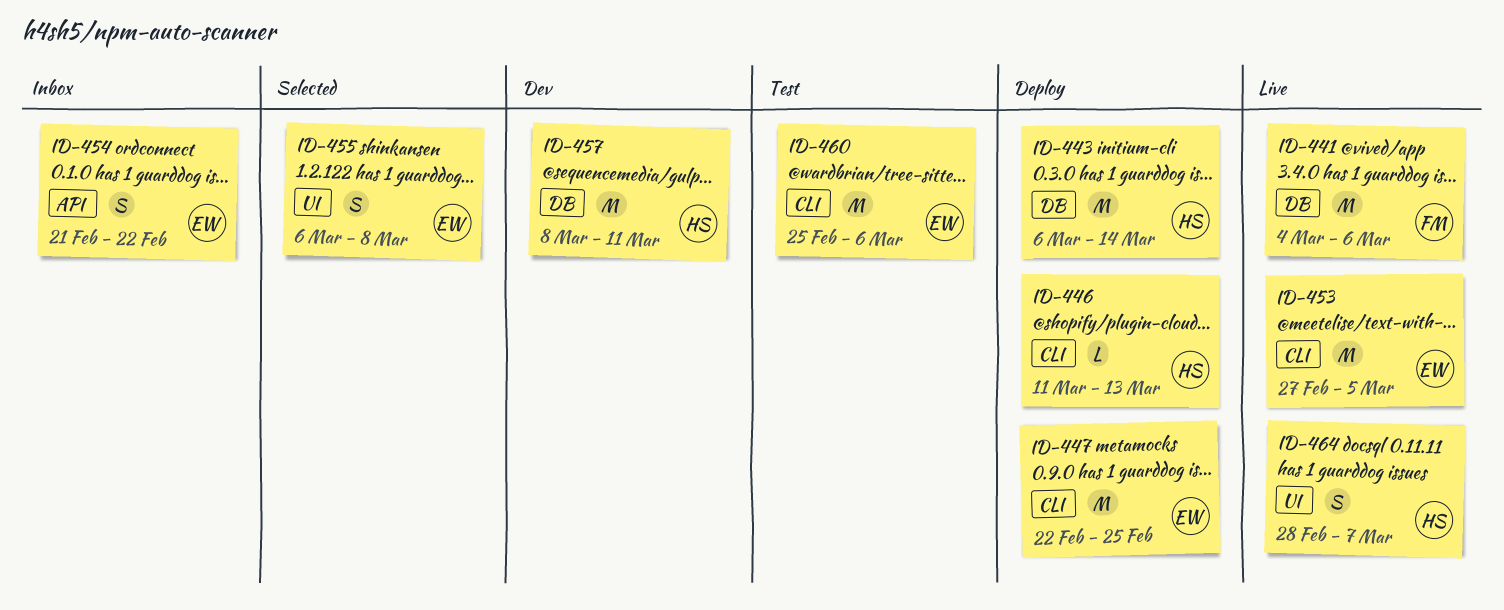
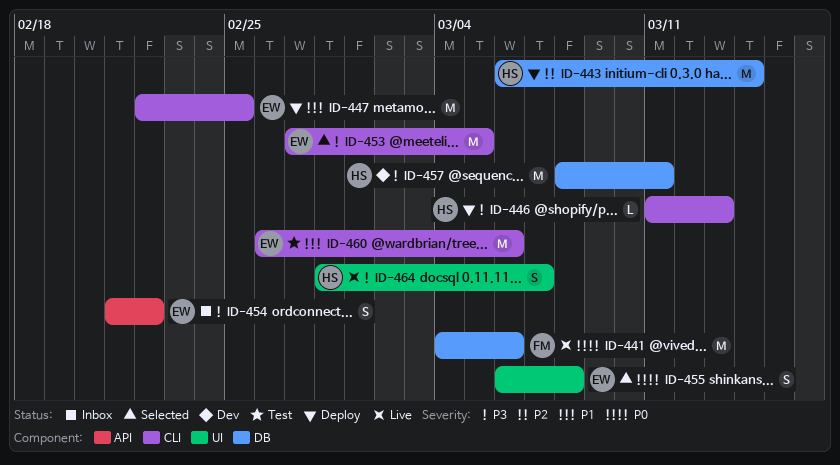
ID-453, status: Live -> Selected
ID-460, start: Feb 25 -> Feb 26

